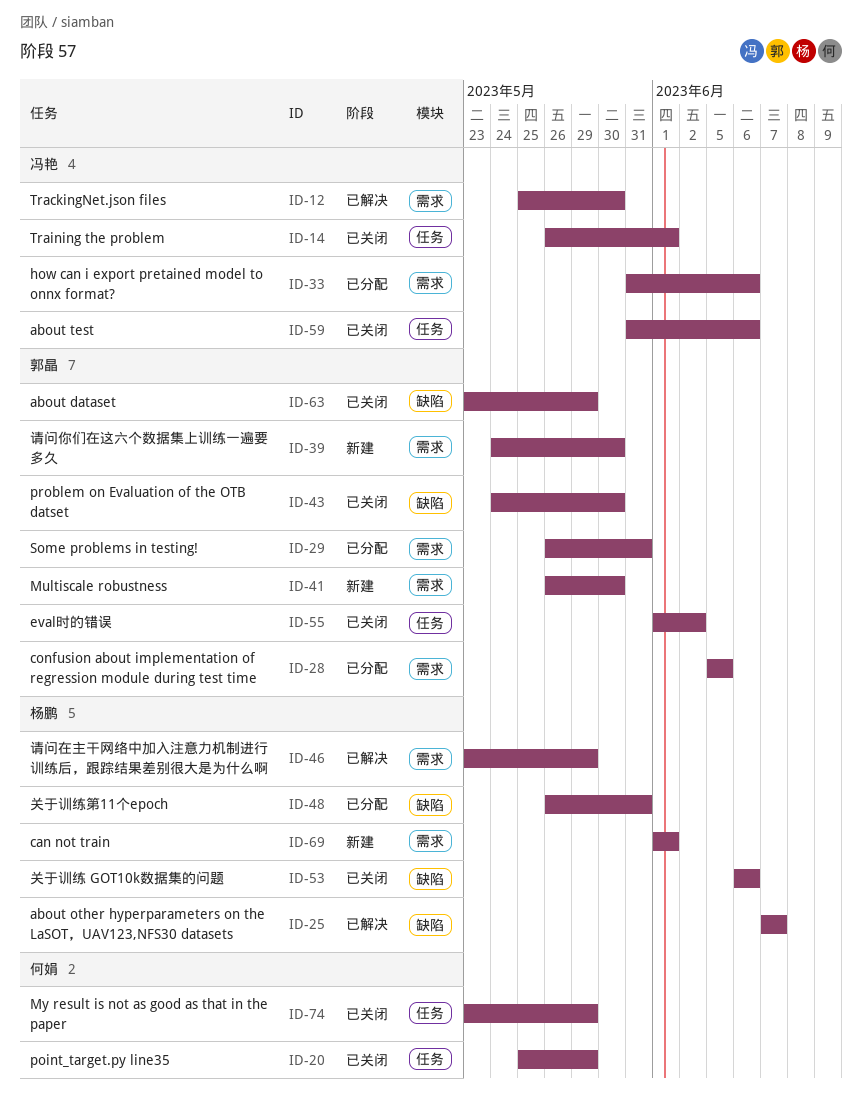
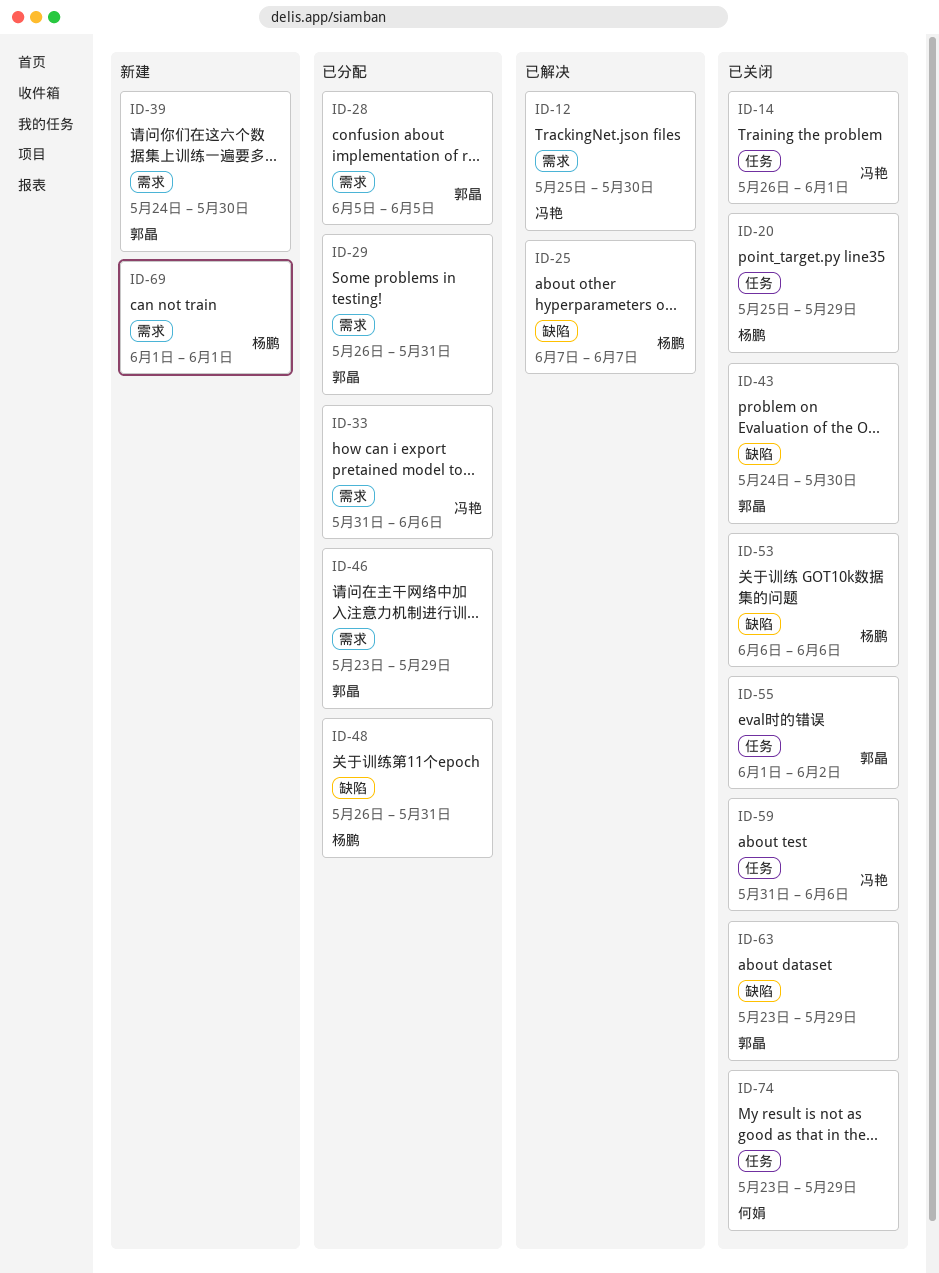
ID-20, owner: 何娟 -> 杨鹏
ID-41: present -> none
ID-46, status: 已解决 -> 已分配
ID-46, owner: 杨鹏 -> 郭晶

